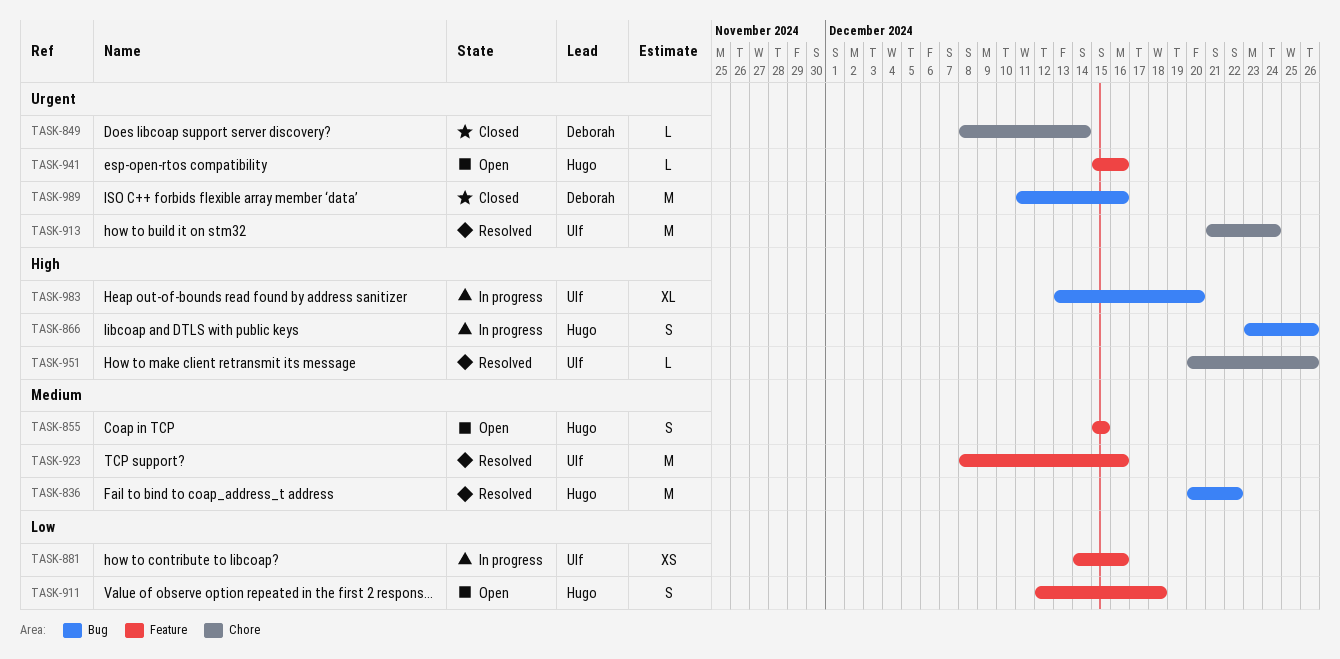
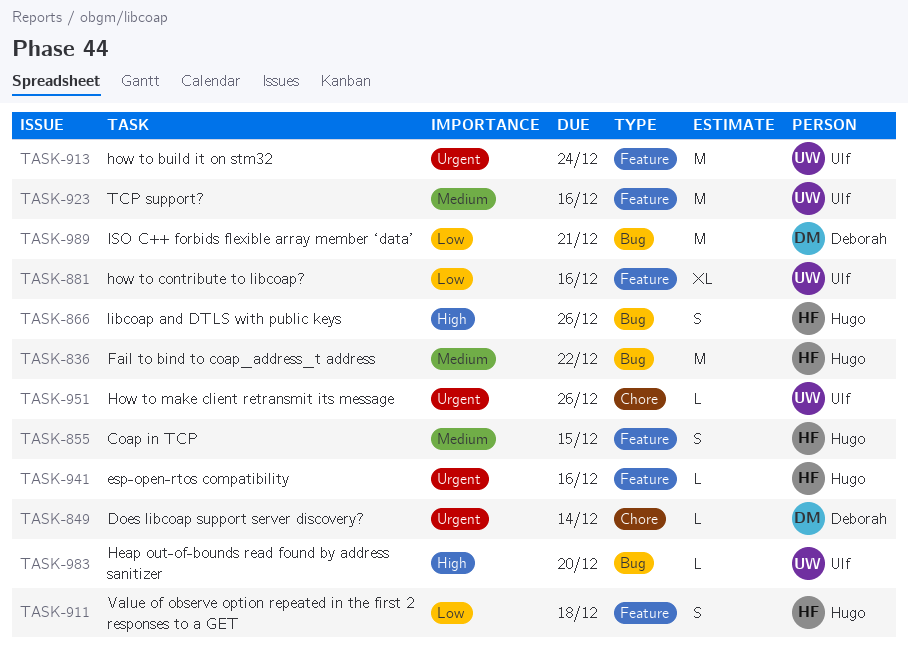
TASK-881, estimate: XS -> XL
TASK-913, label: Chore -> Feature
TASK-951, priority: High -> Urgent
TASK-983, estimate: XL -> L
TASK-989, priority: Urgent -> Low
TASK-989, due: Dec 16 -> Dec 21

